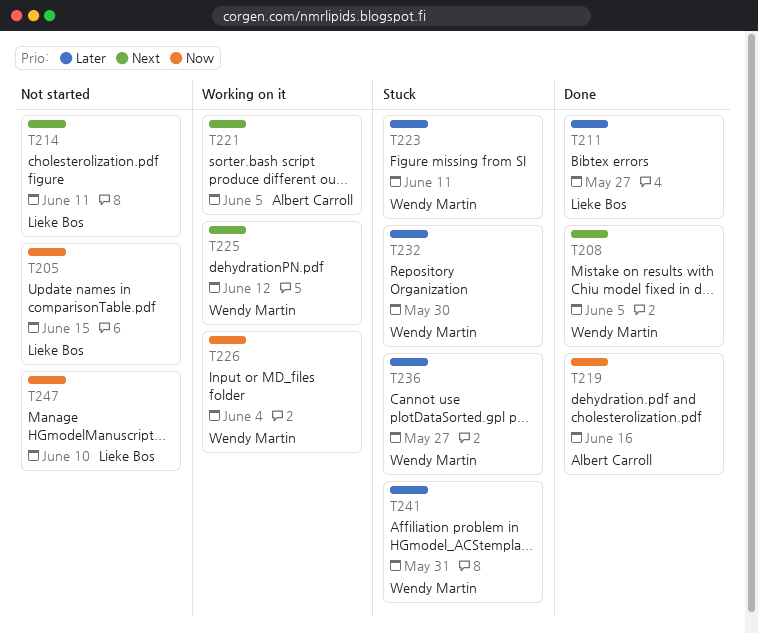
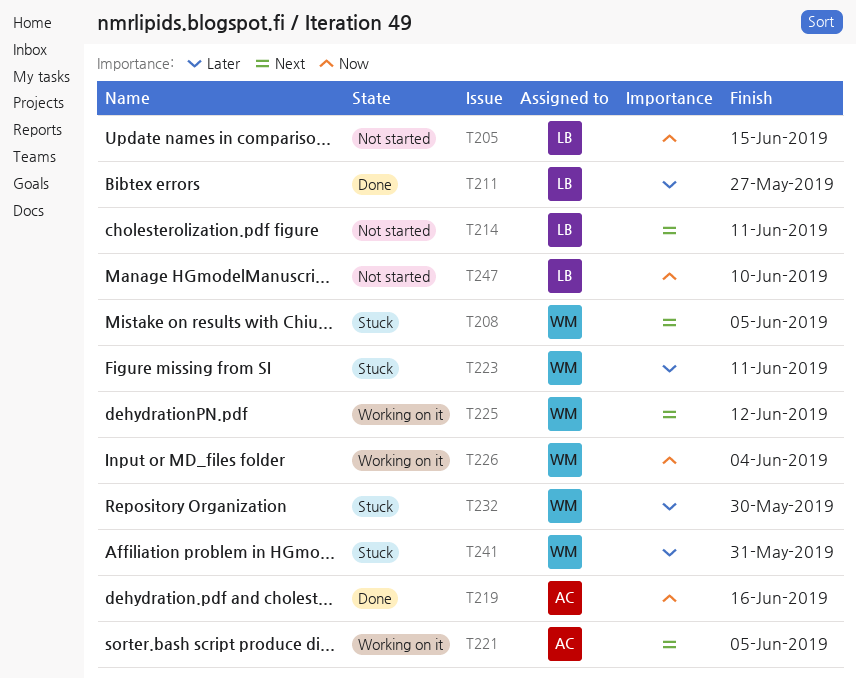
T208, status: Done -> Stuck
T236: present -> none

